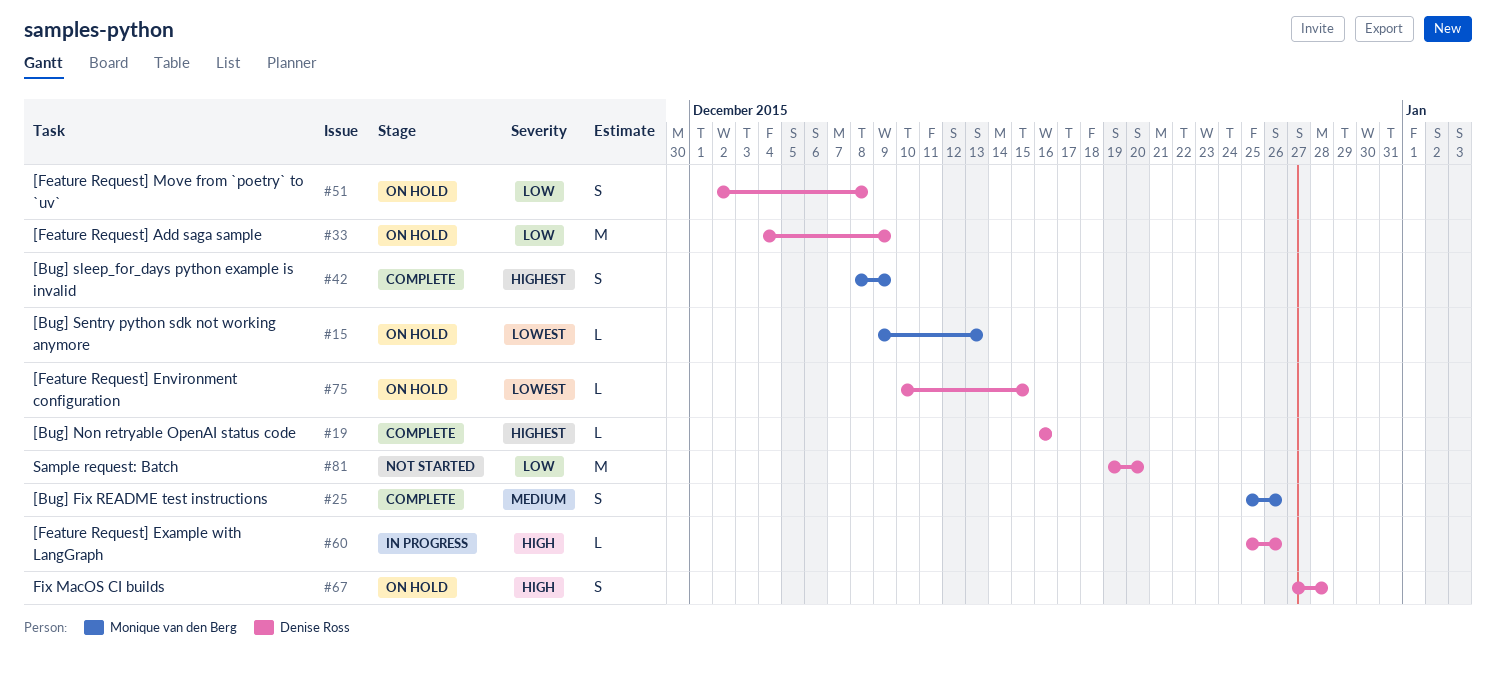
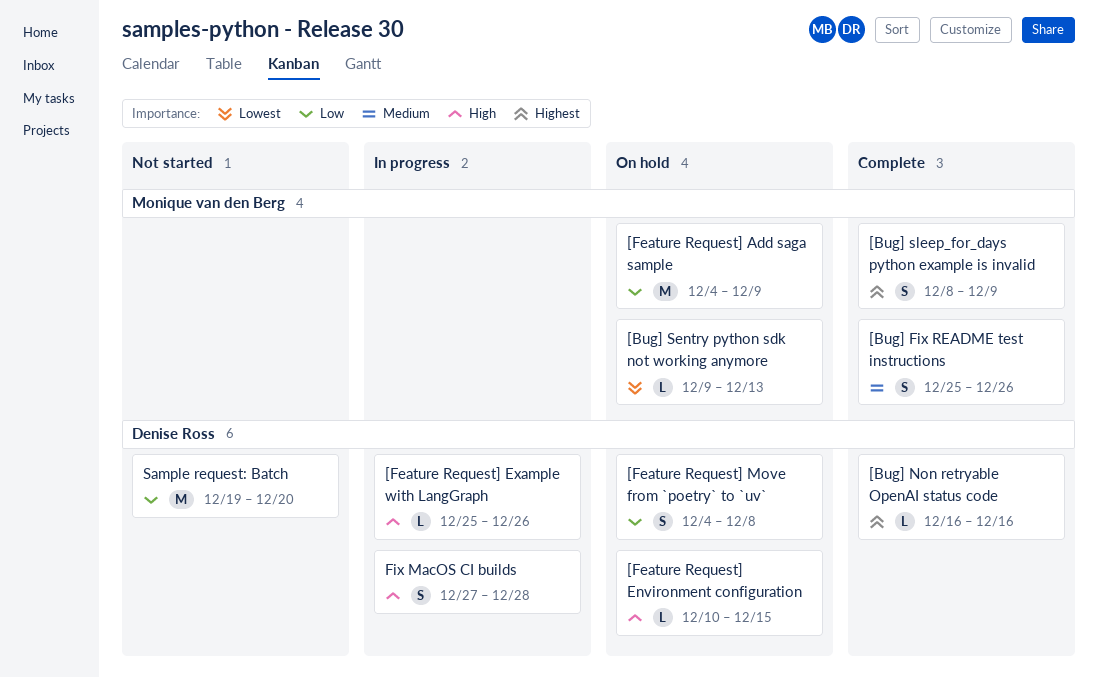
[Feature Request] Add saga sample, owner: Denise Ross -> Monique van den Berg
[Feature Request] Environment configuration, priority: Lowest -> High
[Feature Request] Move from `poetry` to `uv`, start: Dec 2 -> Dec 4
Fix MacOS CI builds, status: On hold -> In progress

